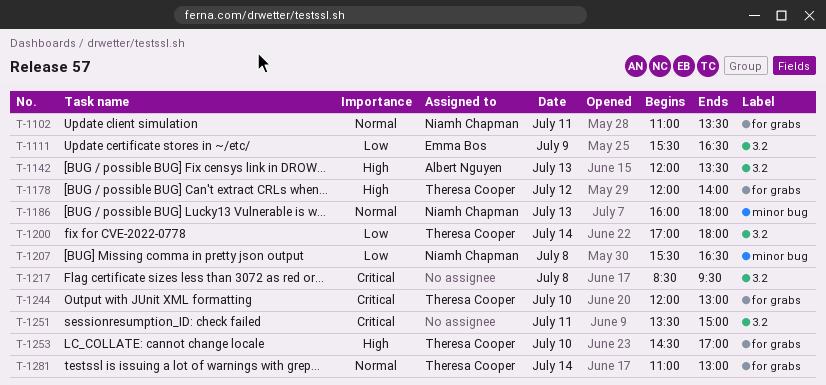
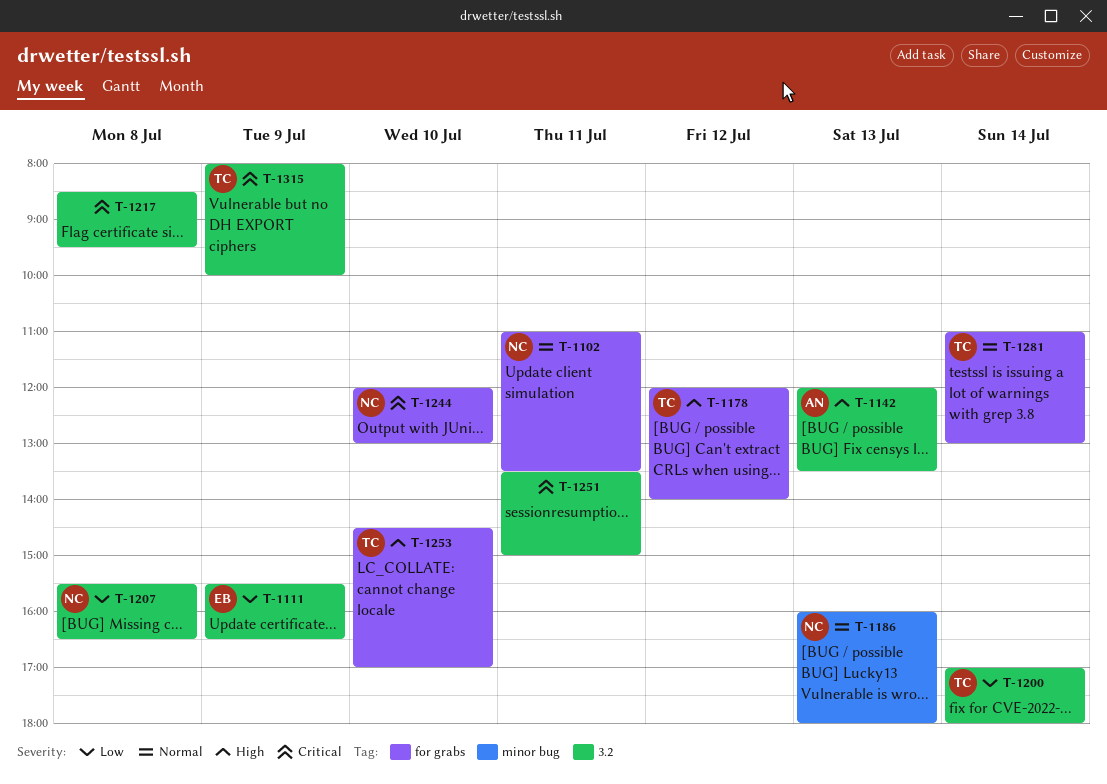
T-1207, label: minor bug -> 3.2
T-1244, owner: Theresa Cooper -> Niamh Chapman
T-1315: none -> present

